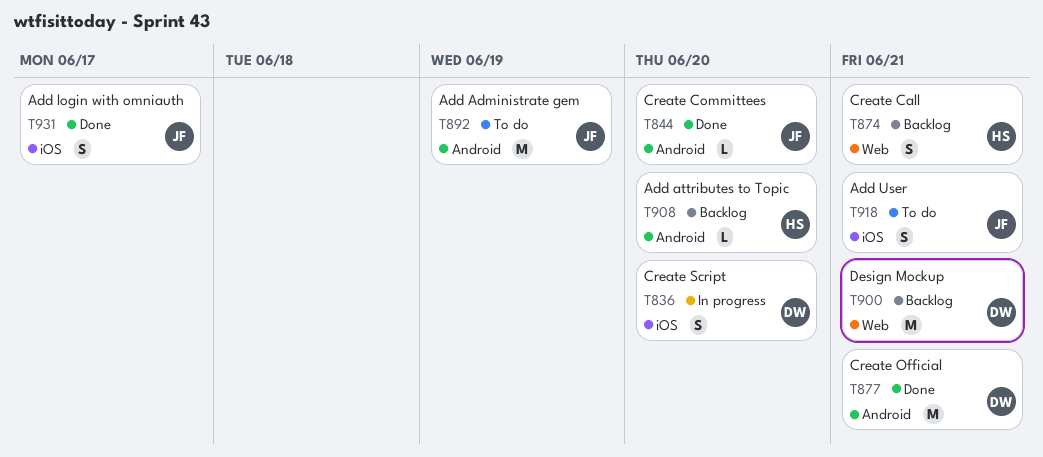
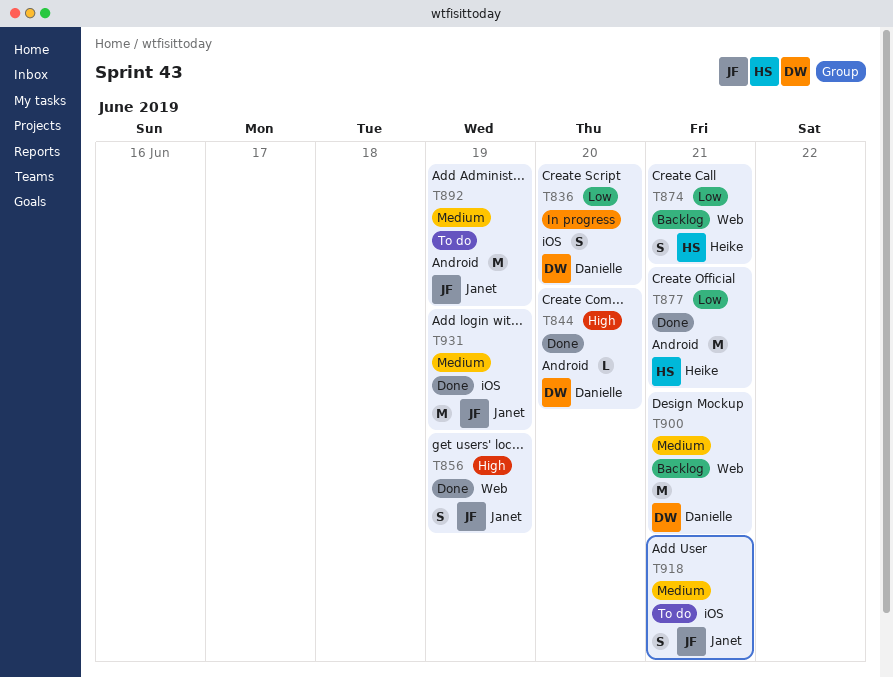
T844, owner: Janet -> Danielle
T856: none -> present
T877, owner: Danielle -> Heike
T908: present -> none
T931, estimate: S -> M
T931, due: Jun 17 -> Jun 19

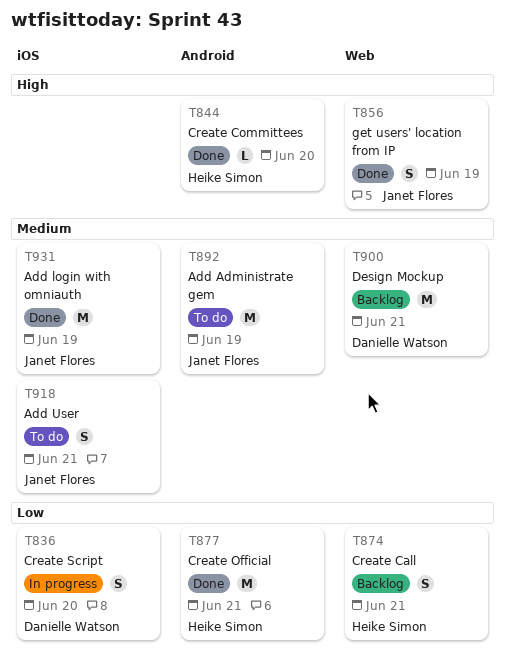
T844, owner: Danielle Watson -> Heike Simon

